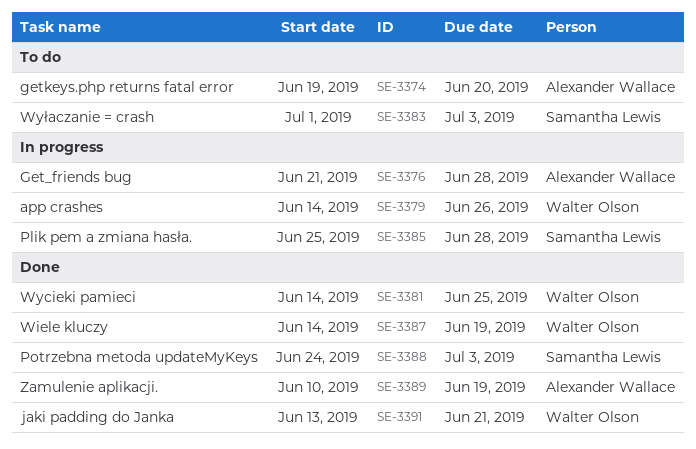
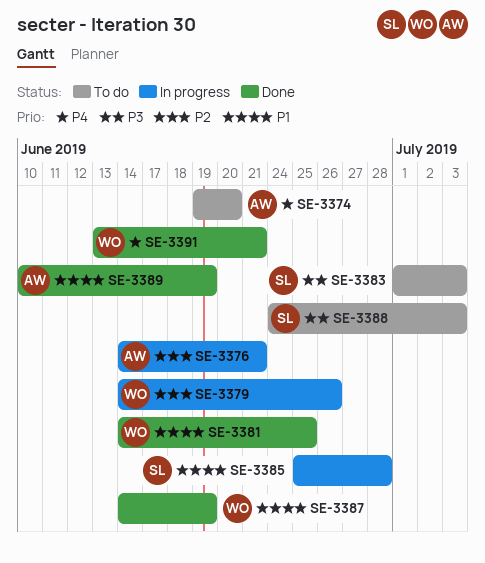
SE-3376, start: Jun 21 -> Jun 14
SE-3376, due: Jun 28 -> Jun 21
SE-3388, status: Done -> To do

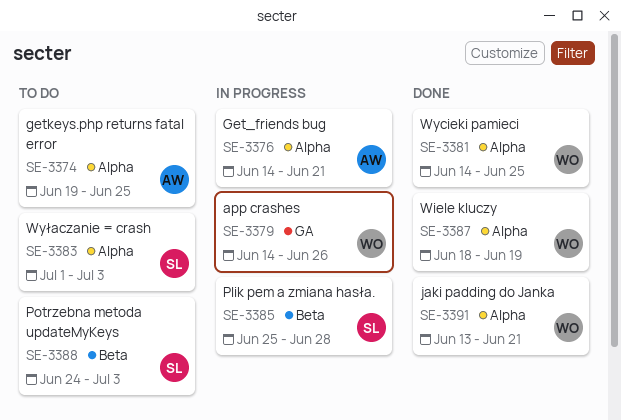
SE-3374, due: Jun 20 -> Jun 25
SE-3387, start: Jun 14 -> Jun 18
SE-3389: present -> none

